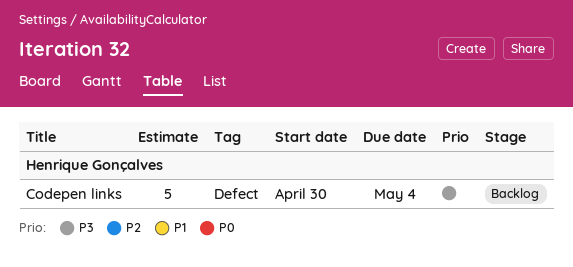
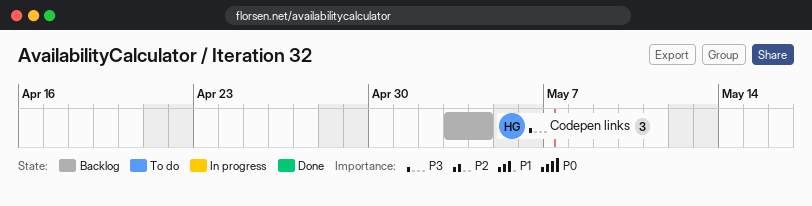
Codepen links, estimate: 5 -> 3
Codepen links, start: Apr 30 -> May 3

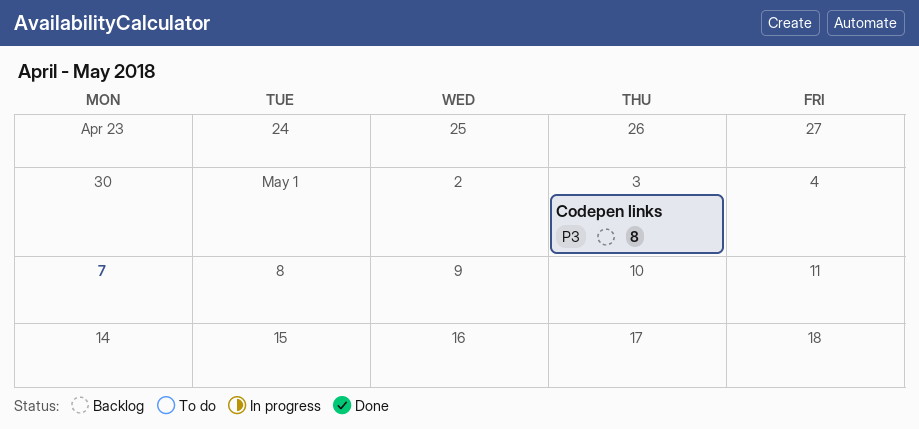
Codepen links, estimate: 3 -> 8
Codepen links, due: May 4 -> May 3

